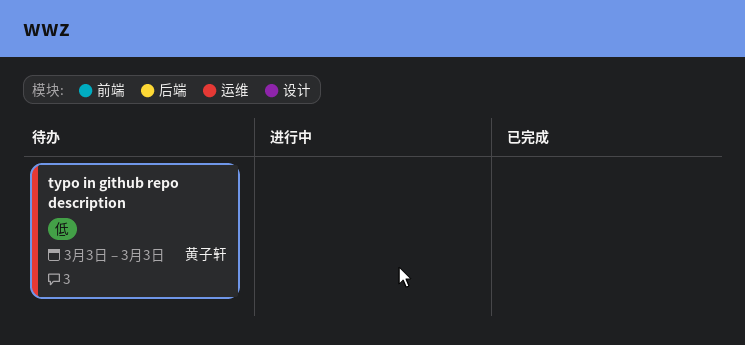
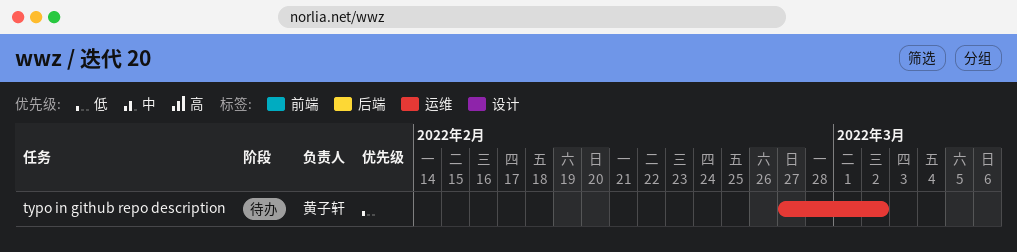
typo in github repo description, start: Mar 3 -> Feb 27
typo in github repo description, due: Mar 3 -> Mar 2

